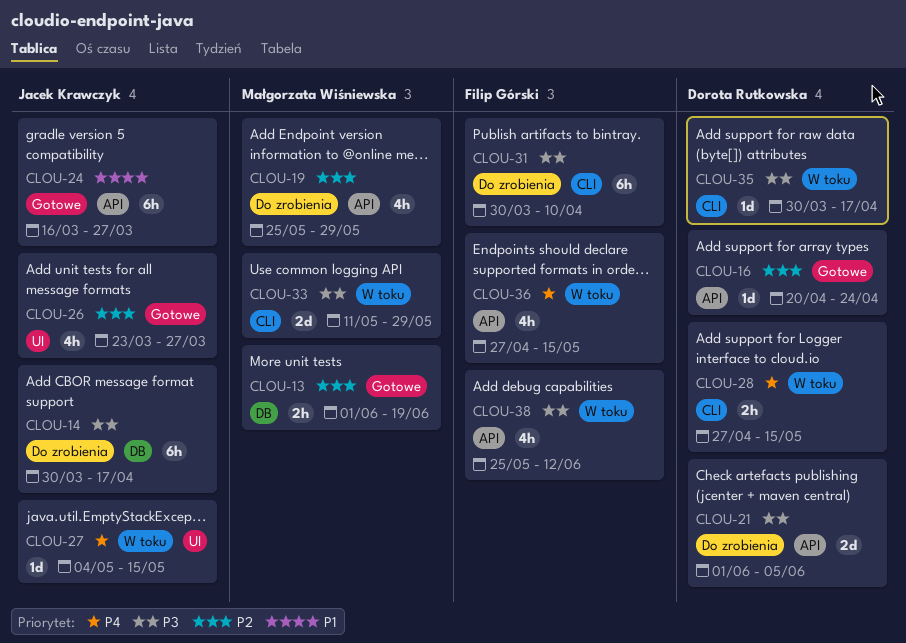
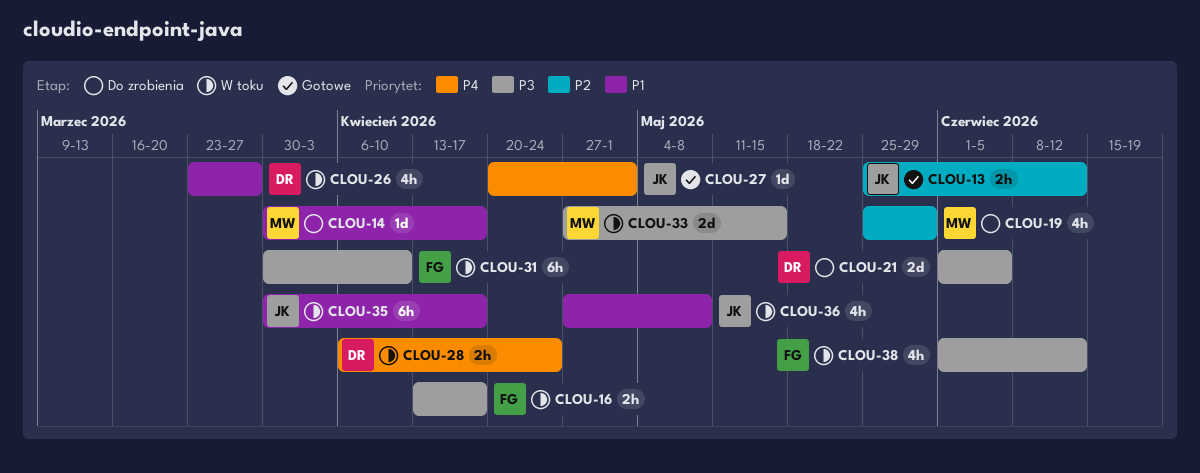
CLOU-13, owner: Małgorzata Wiśniewska -> Jacek Krawczyk
CLOU-13, start: Jun 1 -> May 25
CLOU-13, due: Jun 19 -> Jun 12
CLOU-14, owner: Jacek Krawczyk -> Małgorzata Wiśniewska
CLOU-14, priority: P3 -> P1
CLOU-14, estimate: 6h -> 1d
CLOU-16, status: Gotowe -> W toku
CLOU-16, owner: Dorota Rutkowska -> Filip Górski
CLOU-16, priority: P2 -> P3
CLOU-16, estimate: 1d -> 2h
CLOU-16, start: Apr 20 -> Apr 13
CLOU-16, due: Apr 24 -> Apr 17
CLOU-24: present -> none
CLOU-26, status: Gotowe -> W toku
CLOU-26, owner: Jacek Krawczyk -> Dorota Rutkowska
CLOU-26, priority: P2 -> P1
CLOU-27, status: W toku -> Gotowe
CLOU-27, start: May 4 -> Apr 20
CLOU-27, due: May 15 -> May 1
CLOU-28, start: Apr 27 -> Apr 6
CLOU-28, due: May 15 -> Apr 24
CLOU-31, status: Do zrobienia -> W toku
CLOU-33, start: May 11 -> Apr 27
CLOU-33, due: May 29 -> May 15
CLOU-35, owner: Dorota Rutkowska -> Jacek Krawczyk
CLOU-35, priority: P3 -> P1
CLOU-35, estimate: 1d -> 6h
CLOU-36, owner: Filip Górski -> Jacek Krawczyk
CLOU-36, priority: P4 -> P1
CLOU-36, due: May 15 -> May 8
CLOU-38, start: May 25 -> Jun 1

